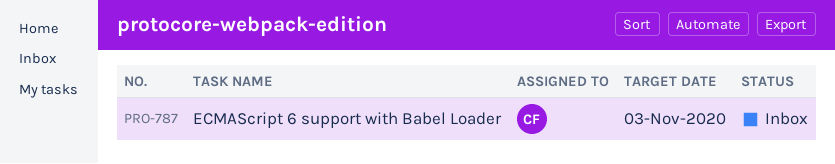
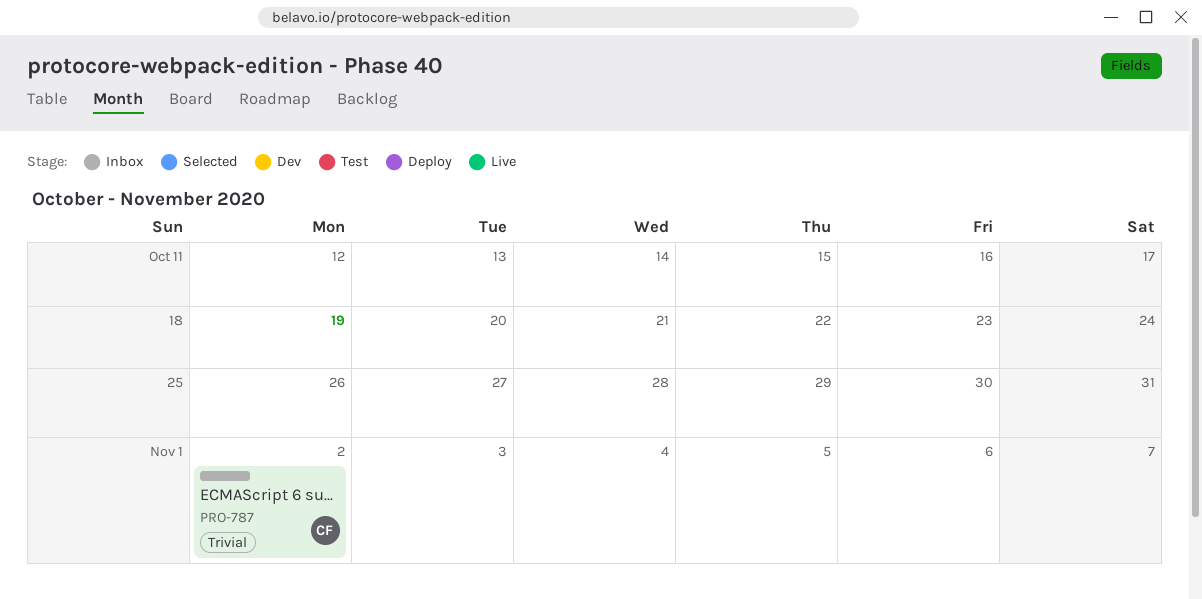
PRO-787, due: Nov 3 -> Nov 2

